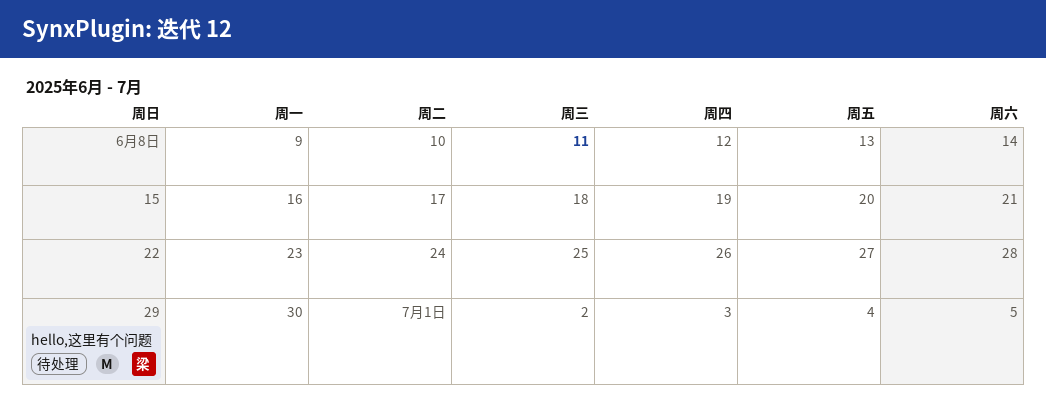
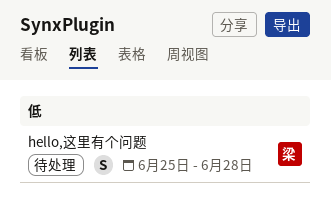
hello,这里有个问题, estimate: M -> S
hello,这里有个问题, due: Jun 29 -> Jun 28

